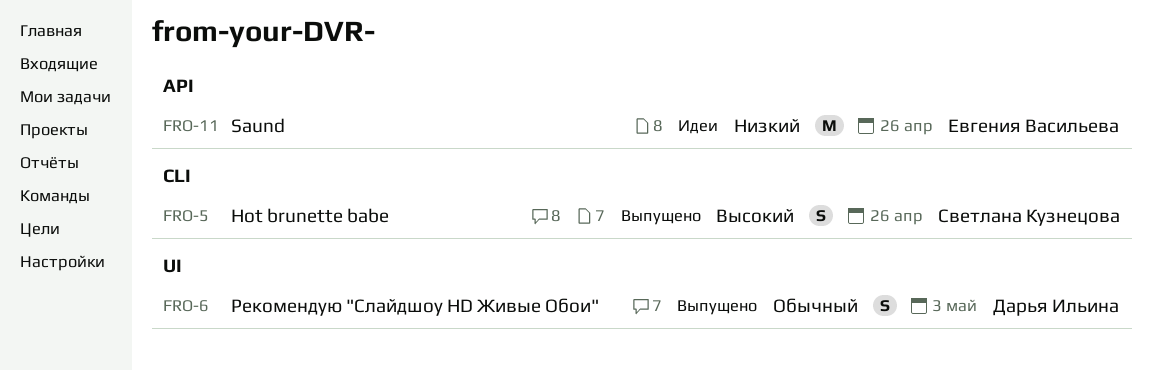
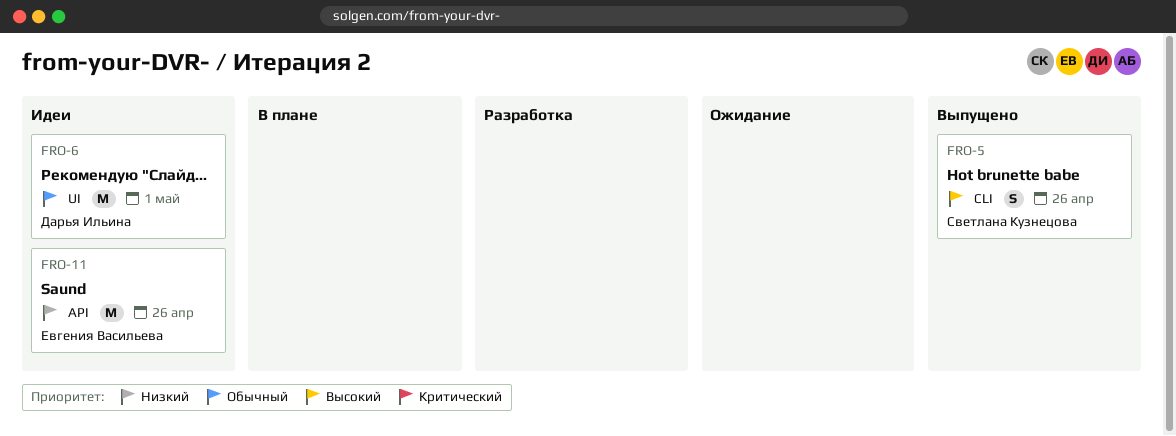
FRO-6, status: Выпущено -> Идеи
FRO-6, estimate: S -> M
FRO-6, due: May 3 -> May 1

